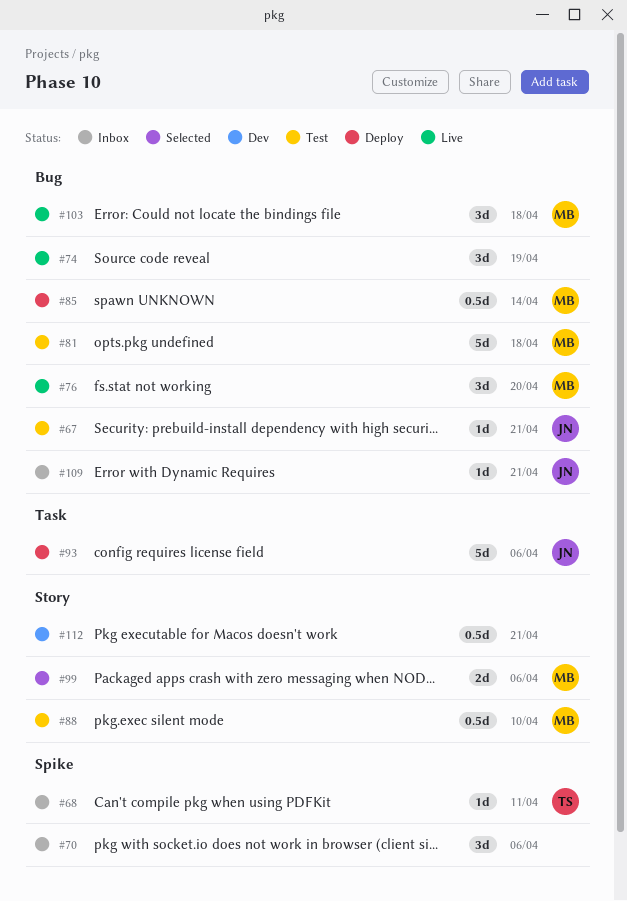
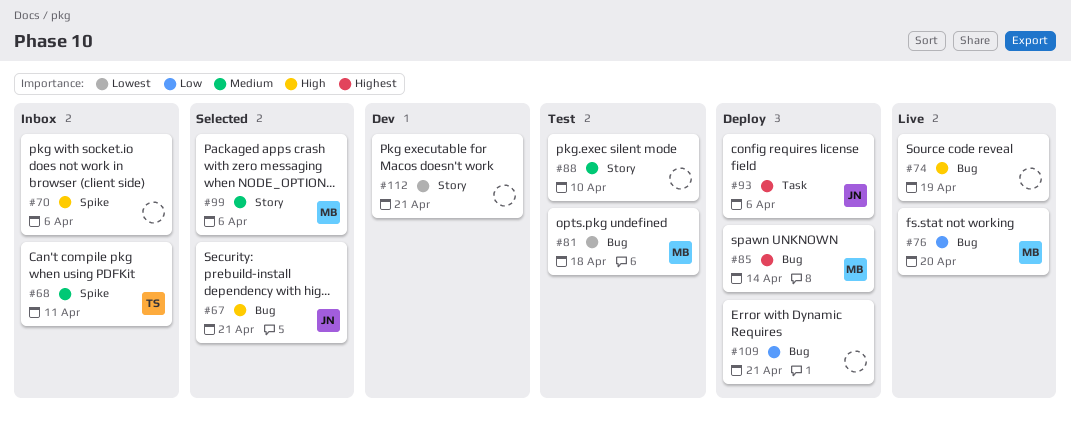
#67, status: Test -> Selected
#88, owner: MB -> none
#103: present -> none
#109, status: Inbox -> Deploy
#109, owner: JN -> none

